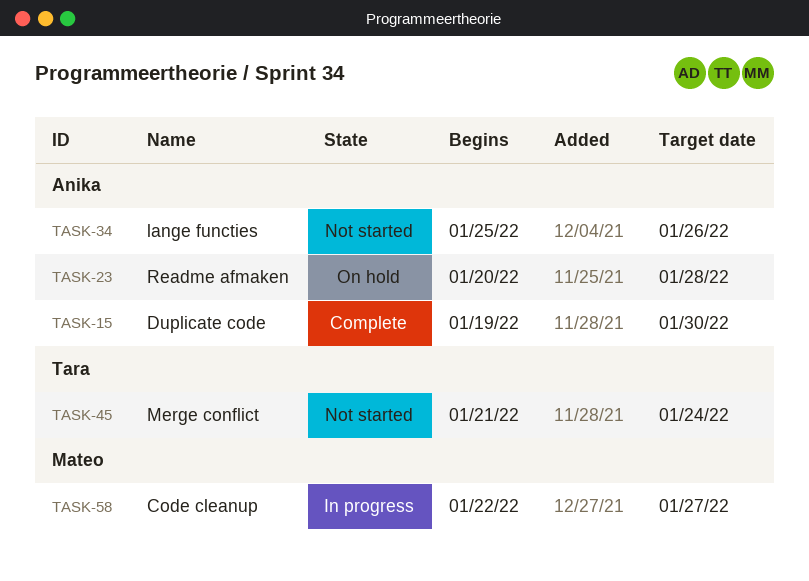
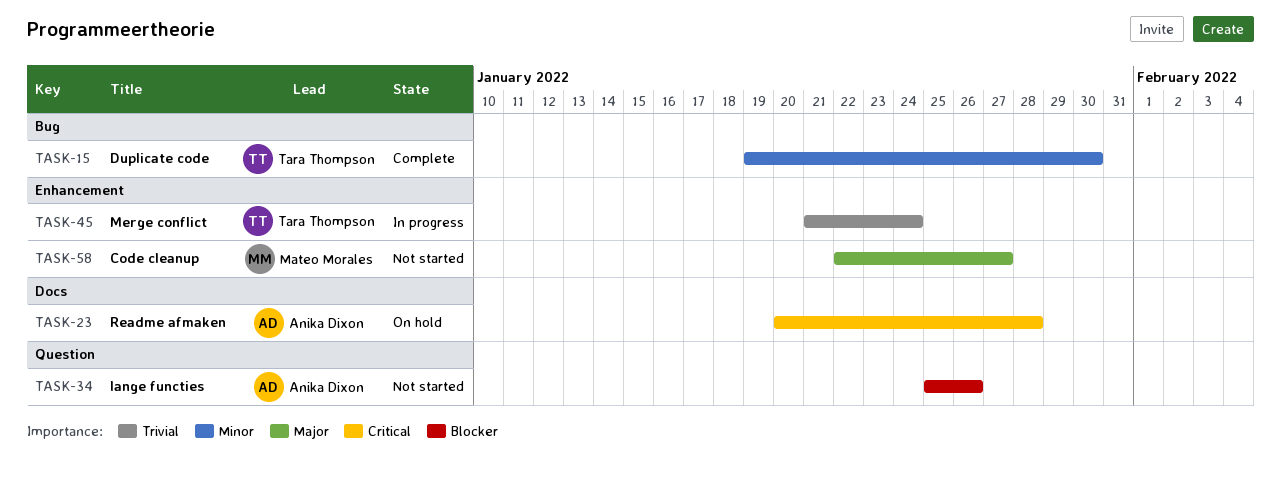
TASK-15, owner: Anika Dixon -> Tara Thompson
TASK-45, status: Not started -> In progress
TASK-58, status: In progress -> Not started

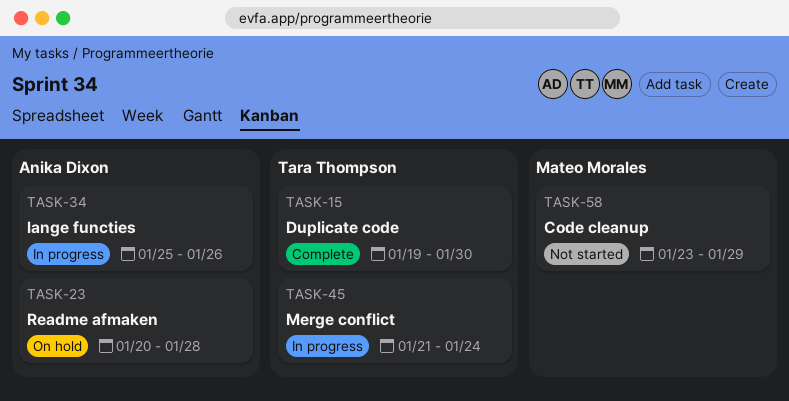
TASK-34, status: Not started -> In progress
TASK-58, start: Jan 22 -> Jan 23
TASK-58, due: Jan 27 -> Jan 29

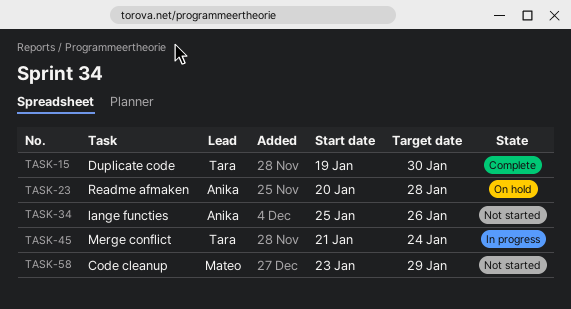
TASK-34, status: In progress -> Not started

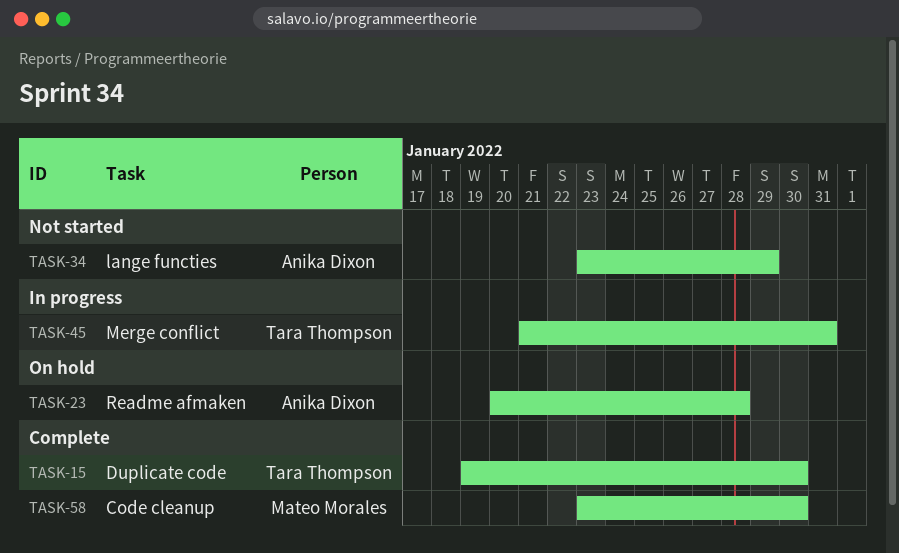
TASK-34, start: Jan 25 -> Jan 23
TASK-34, due: Jan 26 -> Jan 29
TASK-45, due: Jan 24 -> Jan 31
TASK-58, status: Not started -> Complete
TASK-58, due: Jan 29 -> Jan 30

